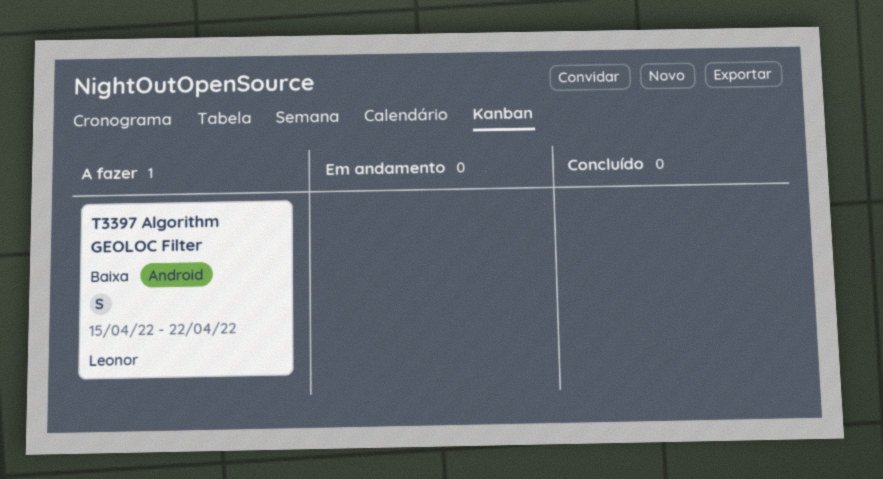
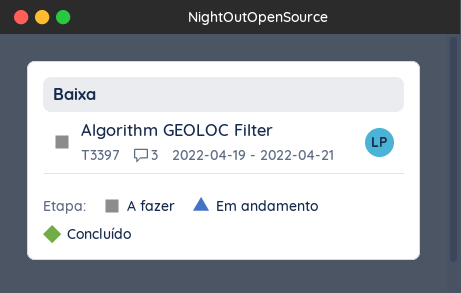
T3397, start: Apr 15 -> Apr 19
T3397, due: Apr 22 -> Apr 21

